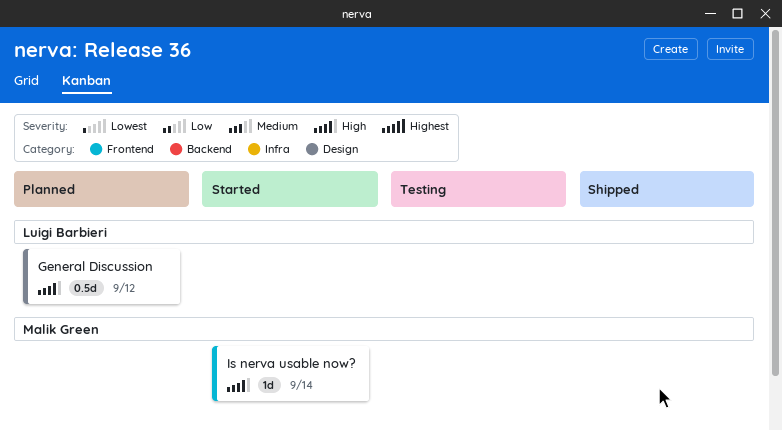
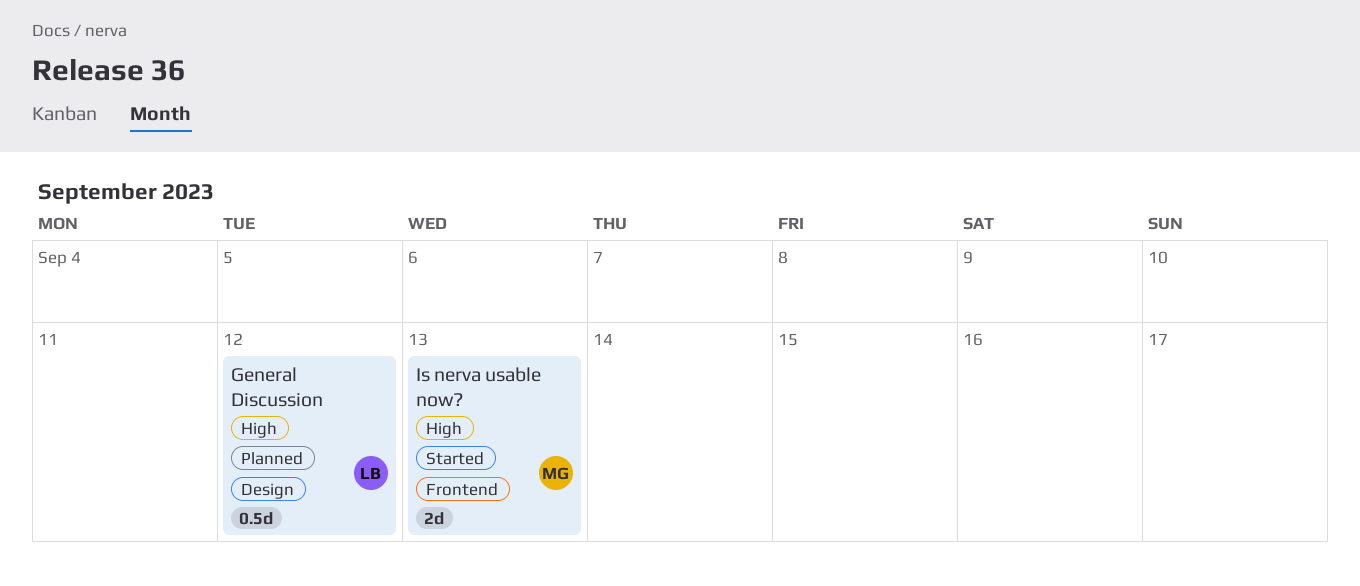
Is nerva usable now?, estimate: 1d -> 2d
Is nerva usable now?, due: Sep 14 -> Sep 13

